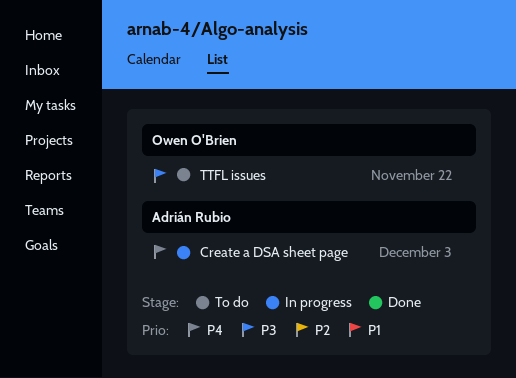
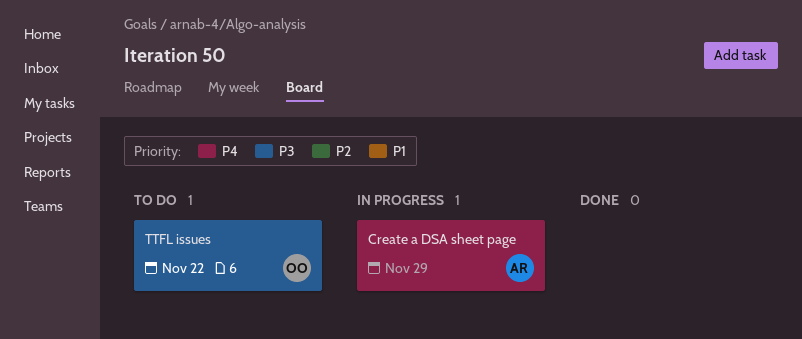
Create a DSA sheet page, due: Dec 3 -> Nov 29

